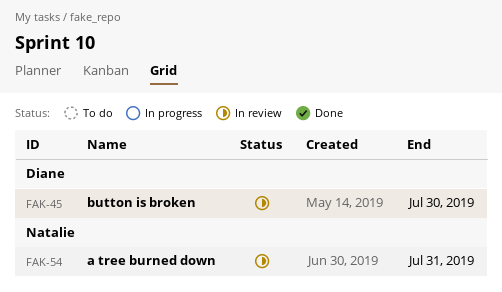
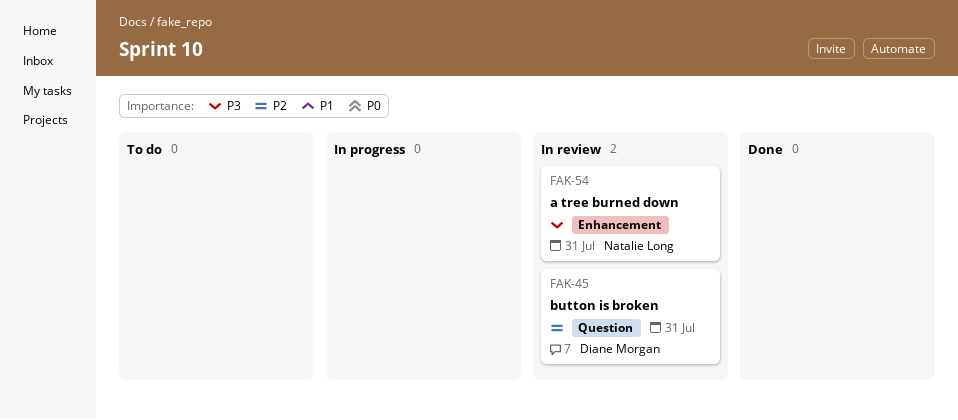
FAK-45, due: Jul 30 -> Jul 31

